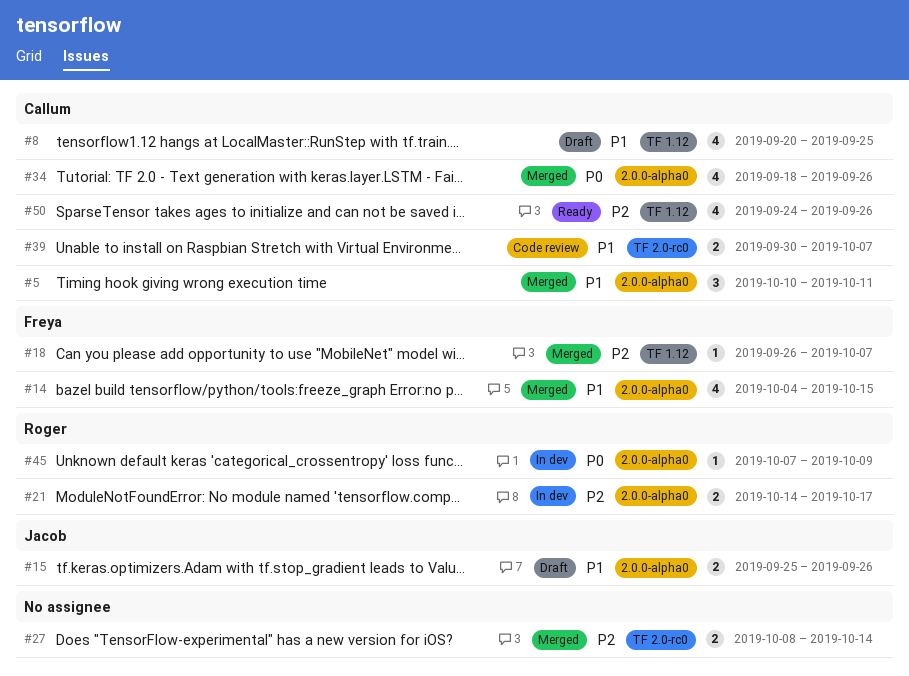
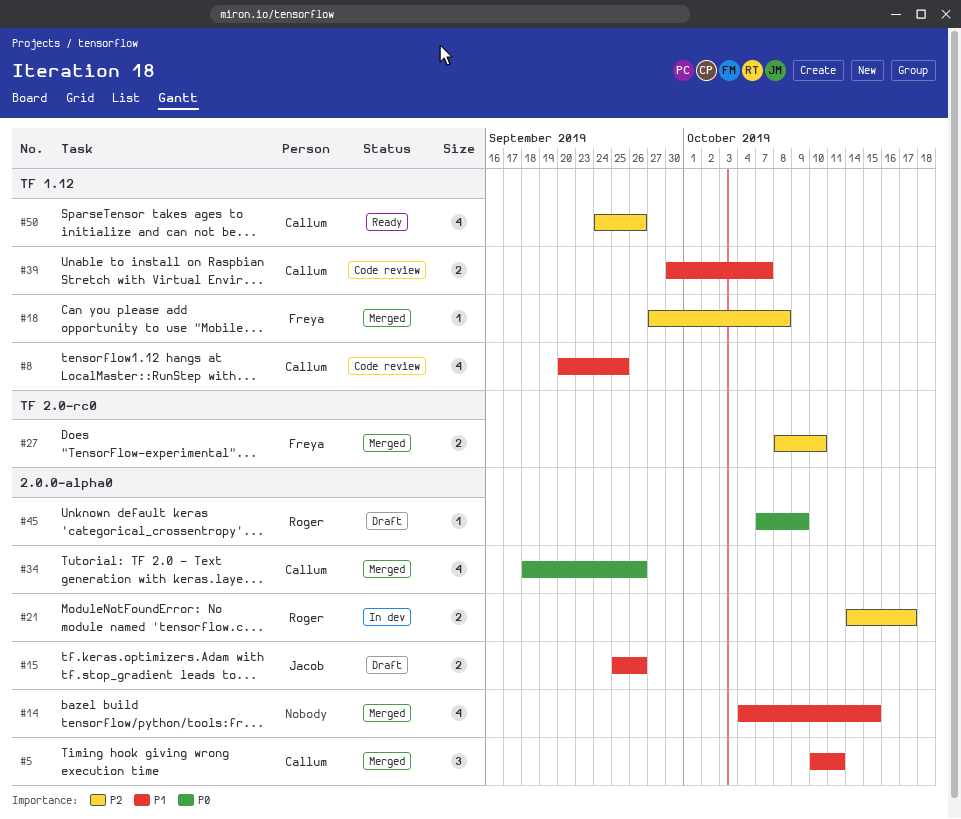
#8, status: Draft -> Code review
#14, owner: Freya -> none
#18, start: Sep 26 -> Sep 27
#18, due: Oct 7 -> Oct 8
#27, owner: none -> Freya
#27, due: Oct 14 -> Oct 10
#39, label: TF 2.0-rc0 -> TF 1.12
#45, status: In dev -> Draft

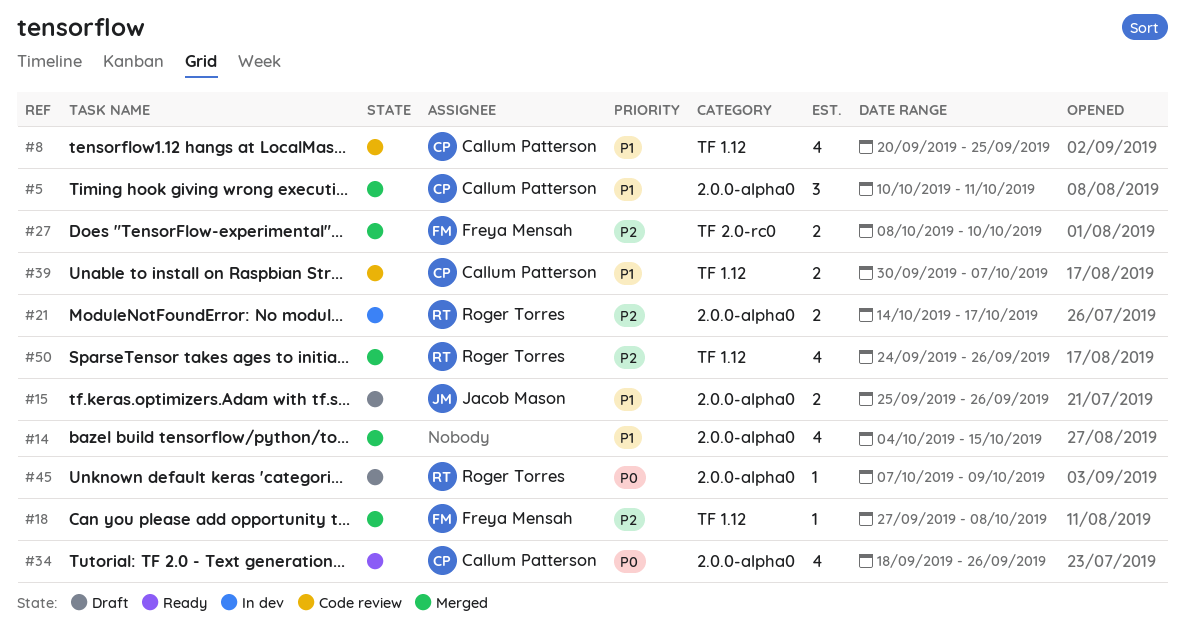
#34, status: Merged -> Ready
#50, status: Ready -> Merged
#50, owner: Callum Patterson -> Roger Torres

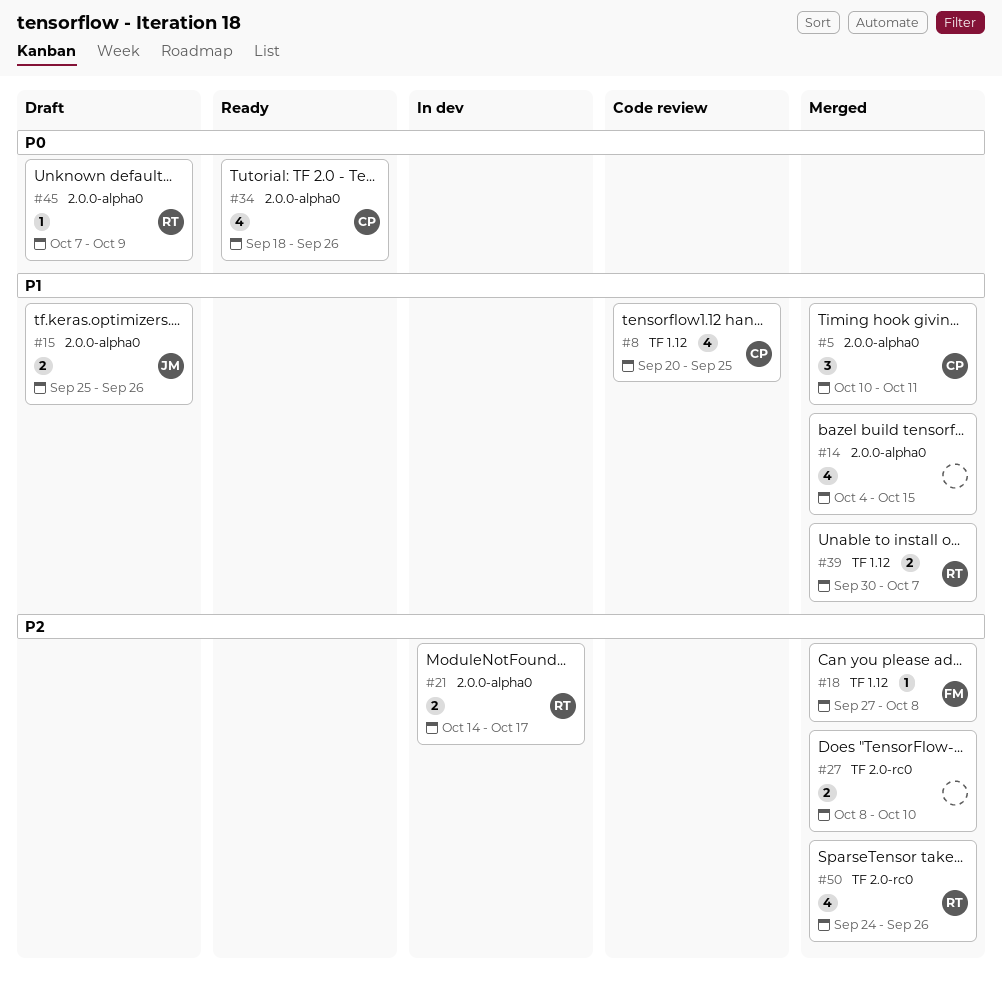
#27, owner: Freya Mensah -> none
#39, status: Code review -> Merged
#39, owner: Callum Patterson -> Roger Torres
#50, label: TF 1.12 -> TF 2.0-rc0

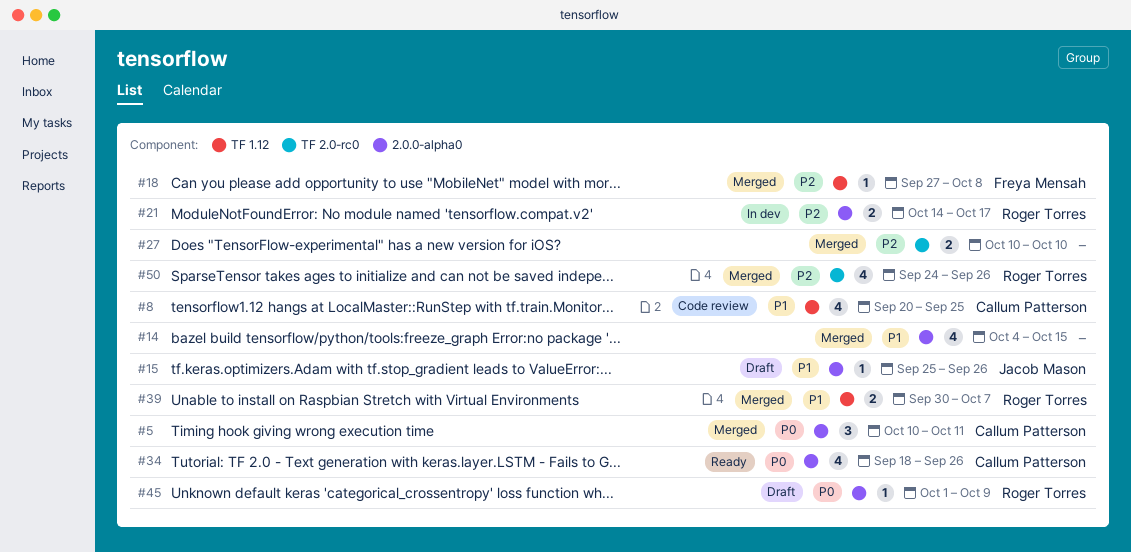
#5, priority: P1 -> P0
#15, estimate: 2 -> 1
#27, start: Oct 8 -> Oct 10
#45, start: Oct 7 -> Oct 1

